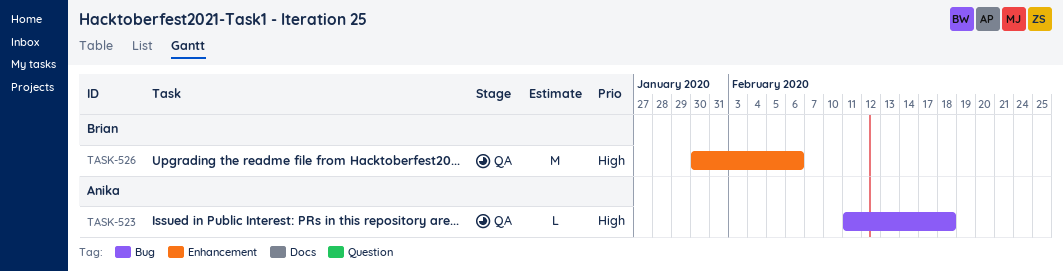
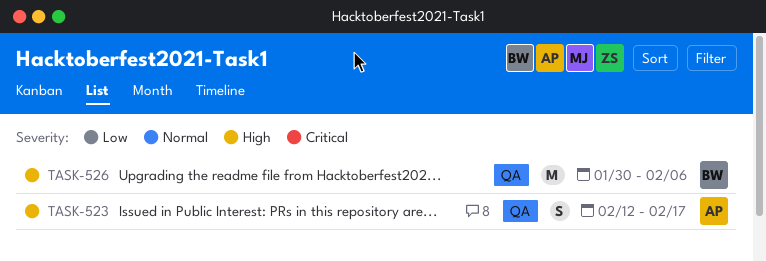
TASK-523, estimate: L -> S
TASK-523, start: Feb 11 -> Feb 12
TASK-523, due: Feb 18 -> Feb 17

